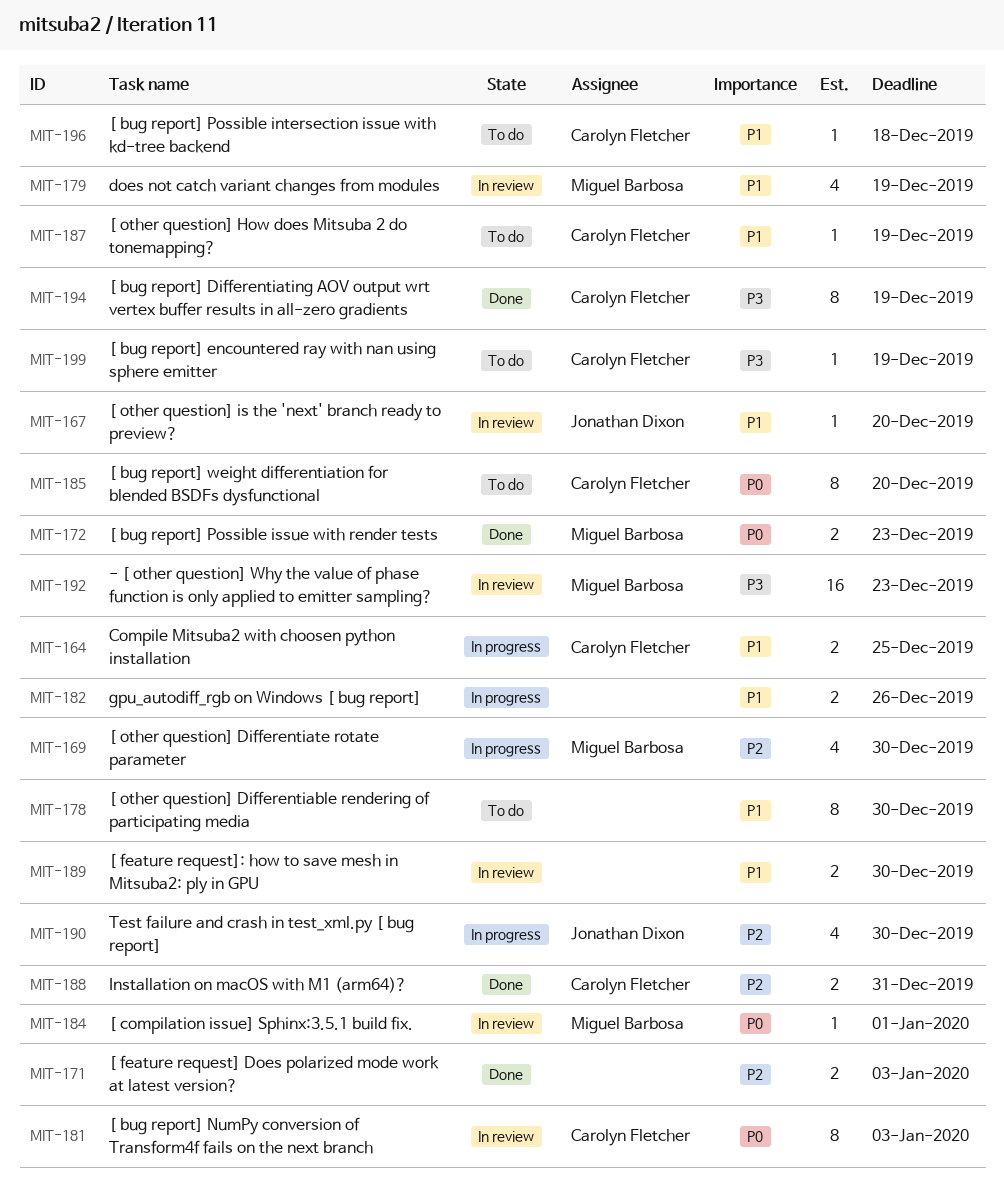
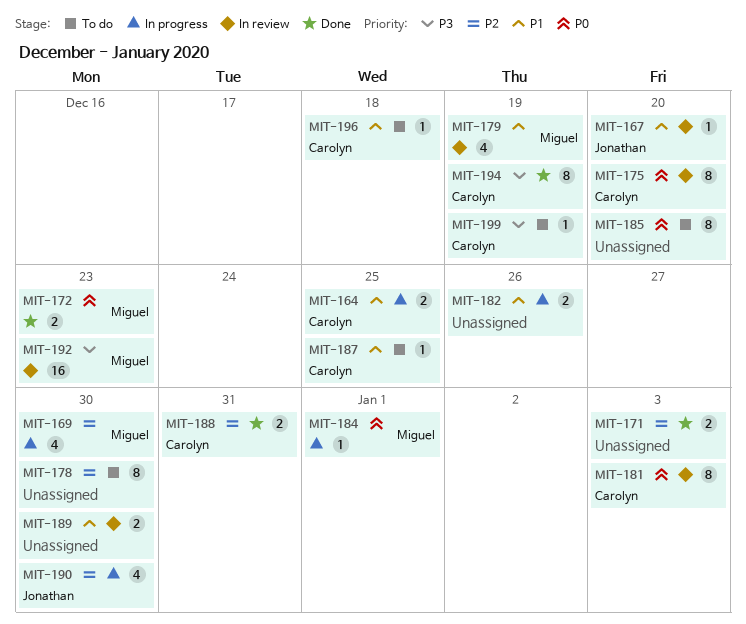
MIT-175: none -> present
MIT-178, priority: P1 -> P2
MIT-184, status: In review -> In progress
MIT-185, owner: Carolyn Fletcher -> none
MIT-187, due: Dec 19 -> Dec 25

